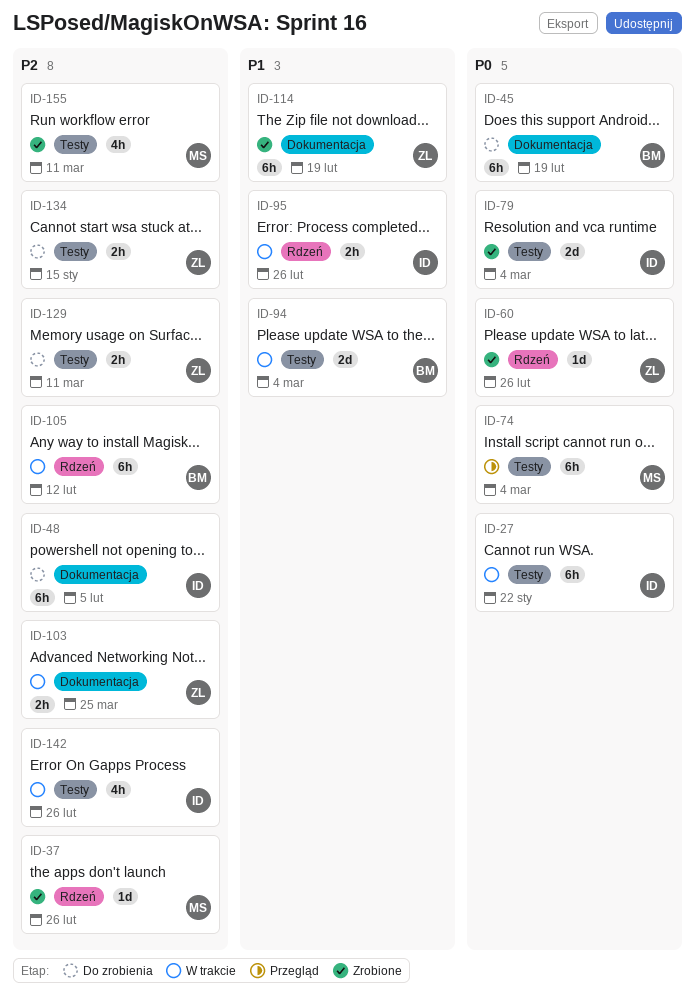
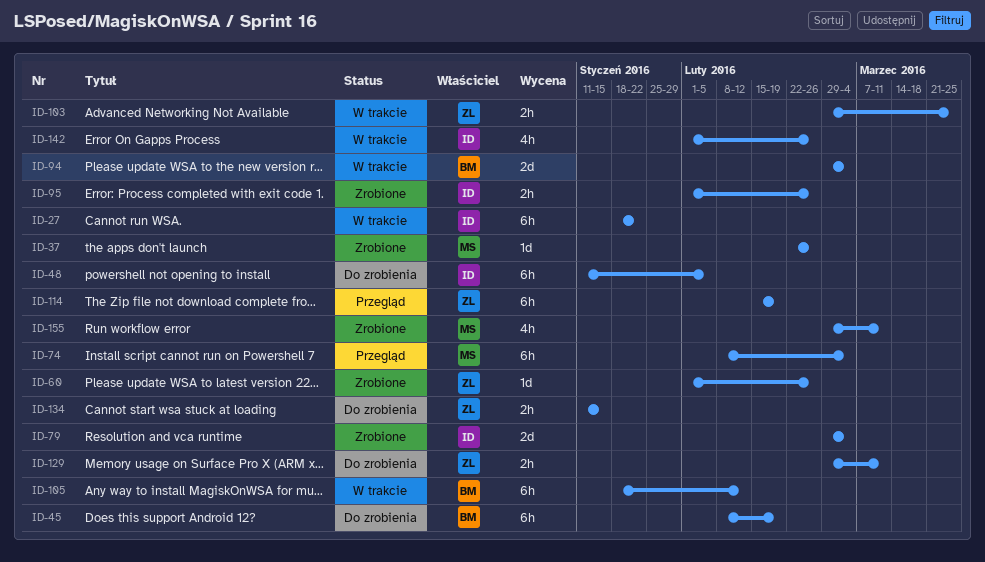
ID-95, status: W trakcie -> Zrobione
ID-114, status: Zrobione -> Przegląd

